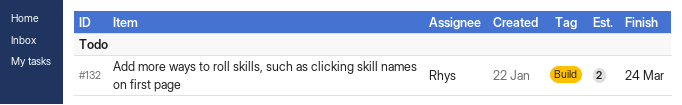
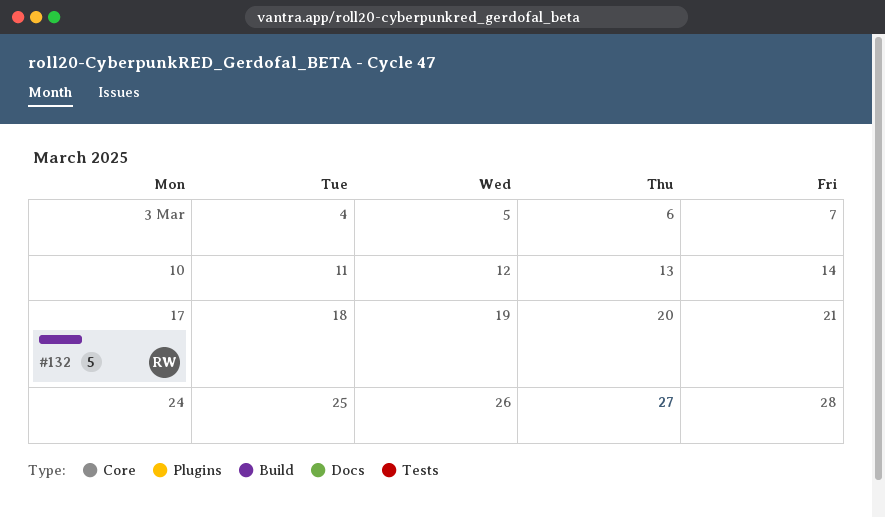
#132, estimate: 2 -> 5
#132, due: Mar 24 -> Mar 17

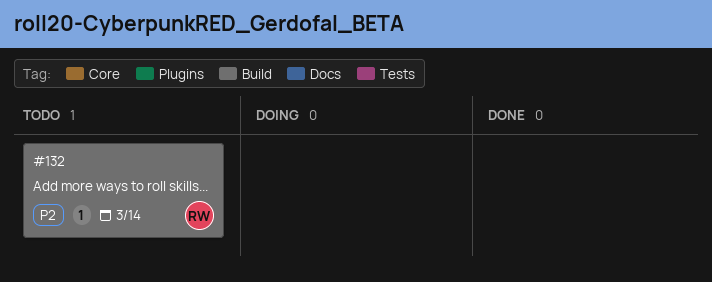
#132, estimate: 5 -> 1
#132, due: Mar 17 -> Mar 14

